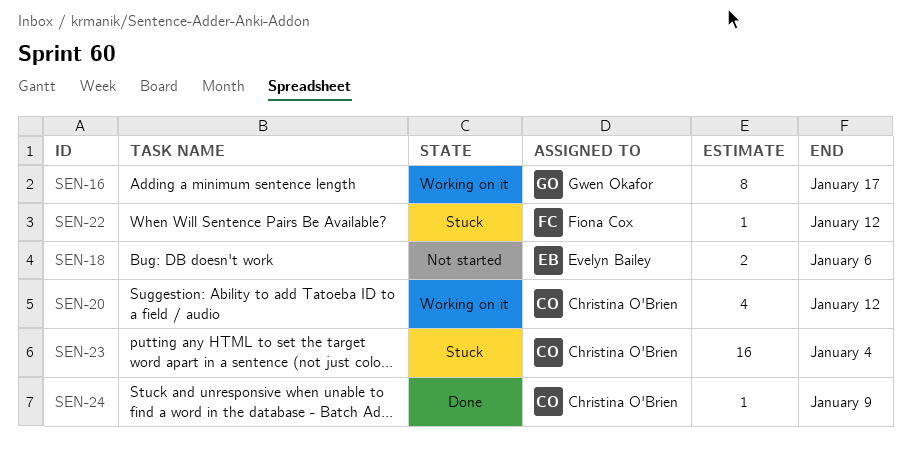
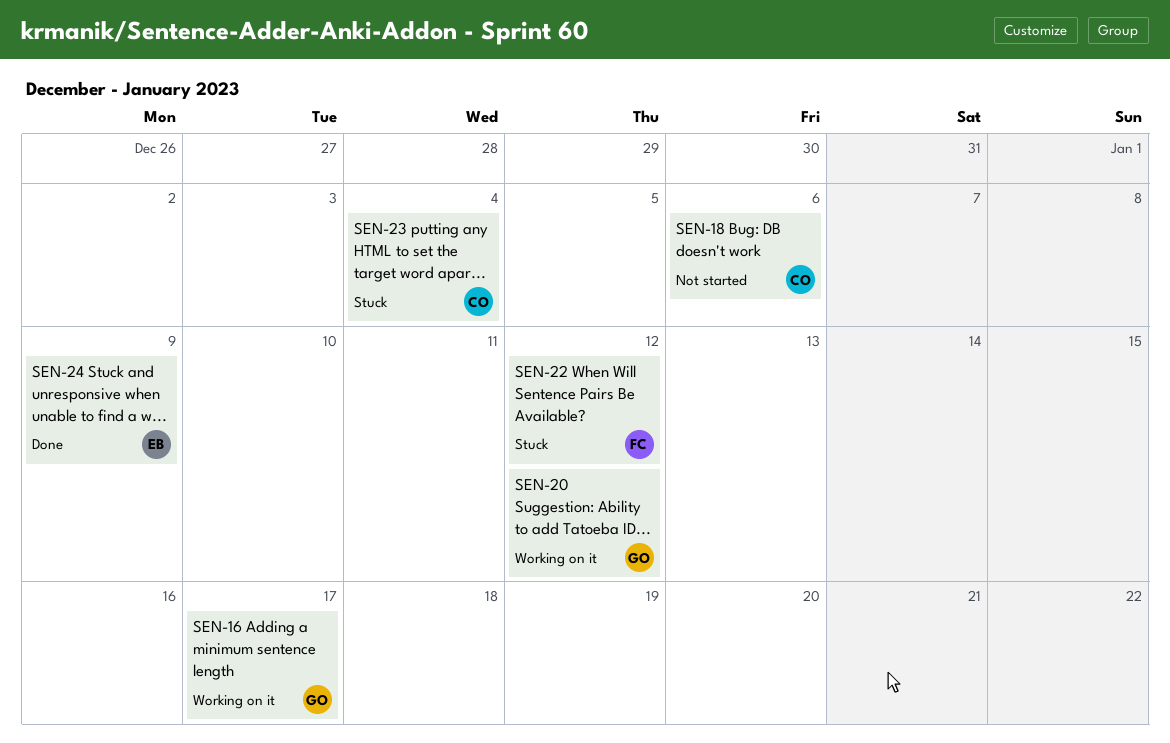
SEN-18, owner: Evelyn Bailey -> Christina O'Brien
SEN-20, owner: Christina O'Brien -> Gwen Okafor
SEN-24, owner: Christina O'Brien -> Evelyn Bailey

